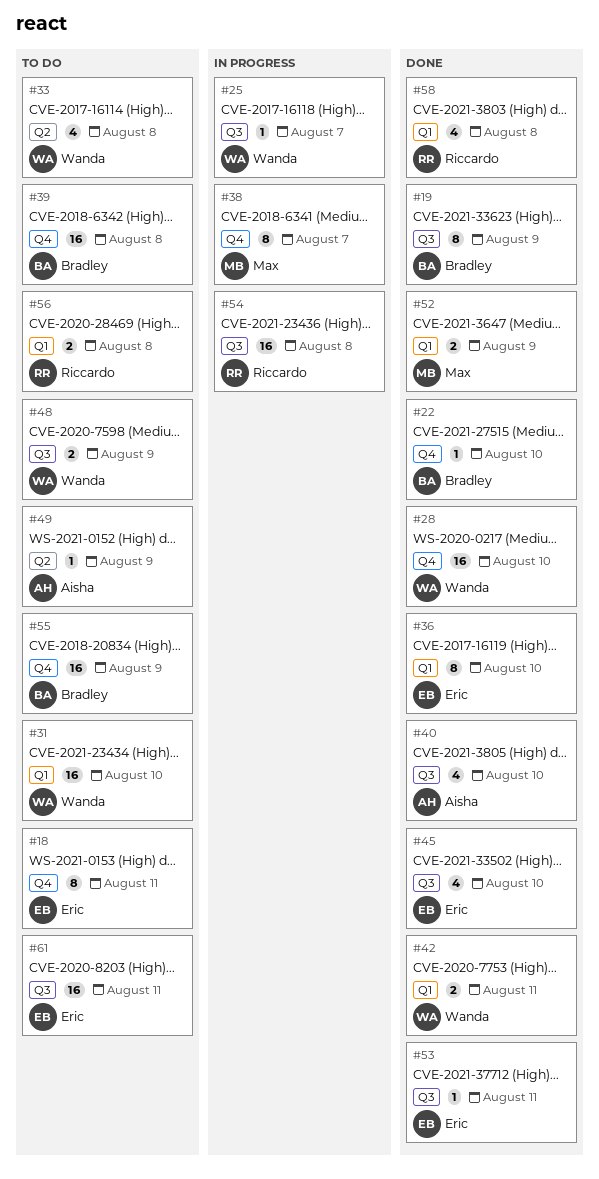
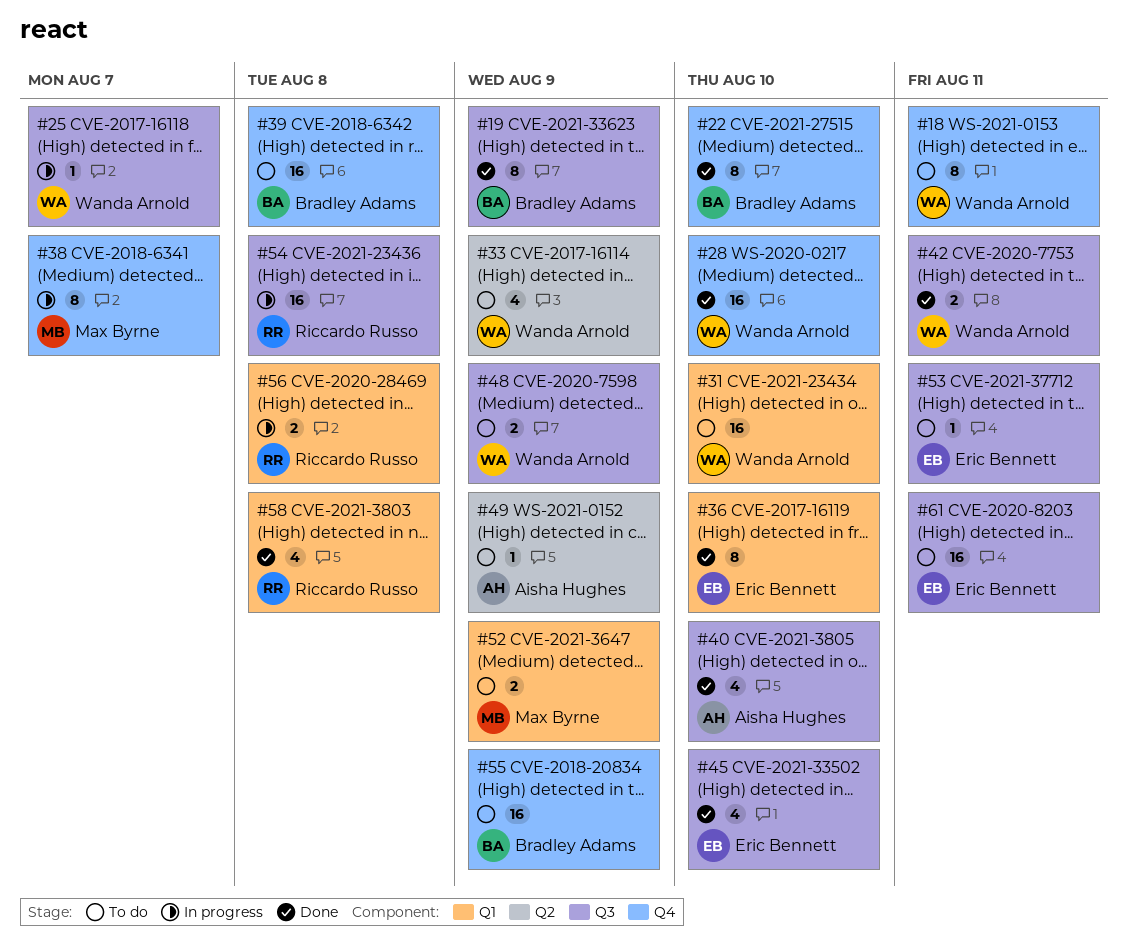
#18, owner: Eric Bennett -> Wanda Arnold
#22, estimate: 1 -> 8
#33, due: Aug 8 -> Aug 9
#42, label: Q1 -> Q3
#52, status: Done -> To do
#53, status: Done -> To do
#56, status: To do -> In progress

